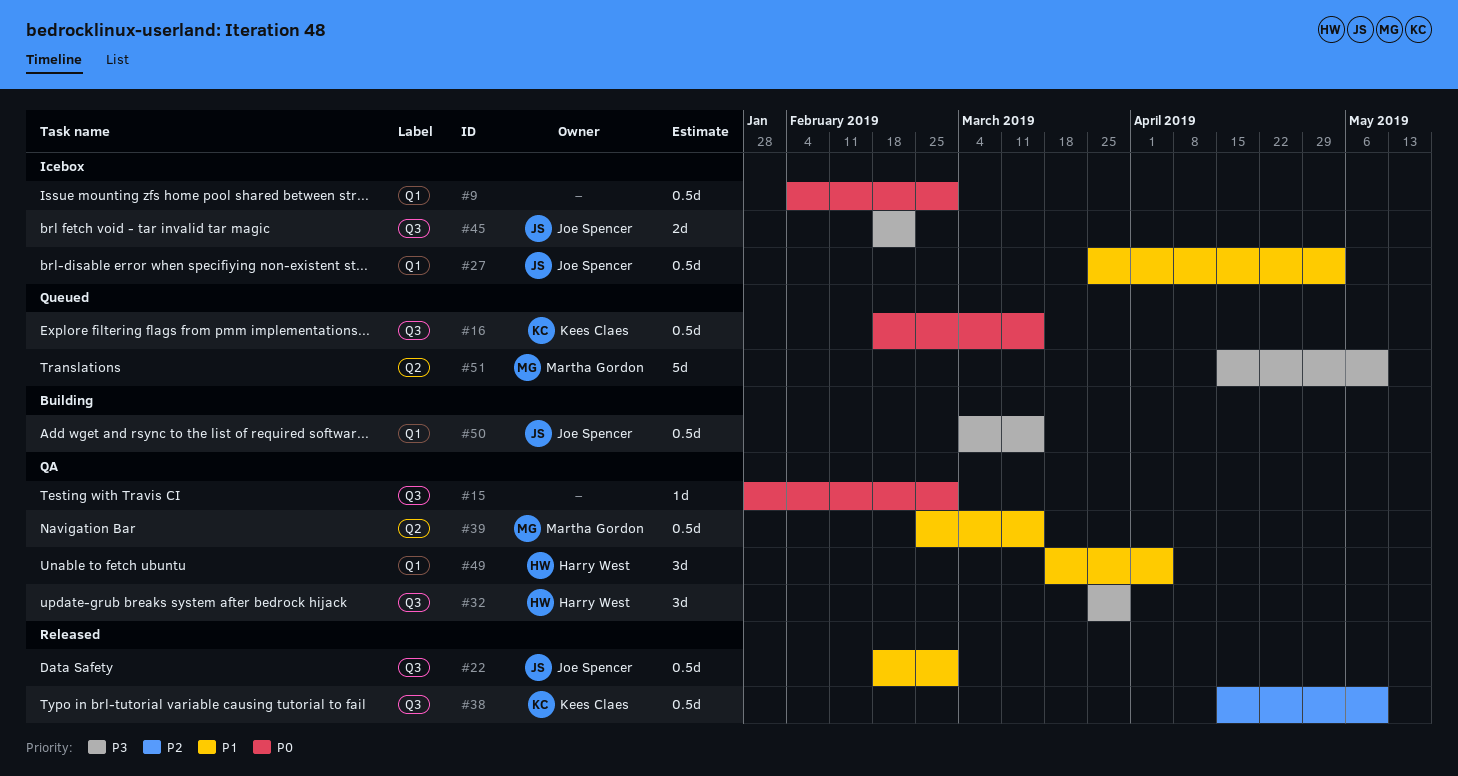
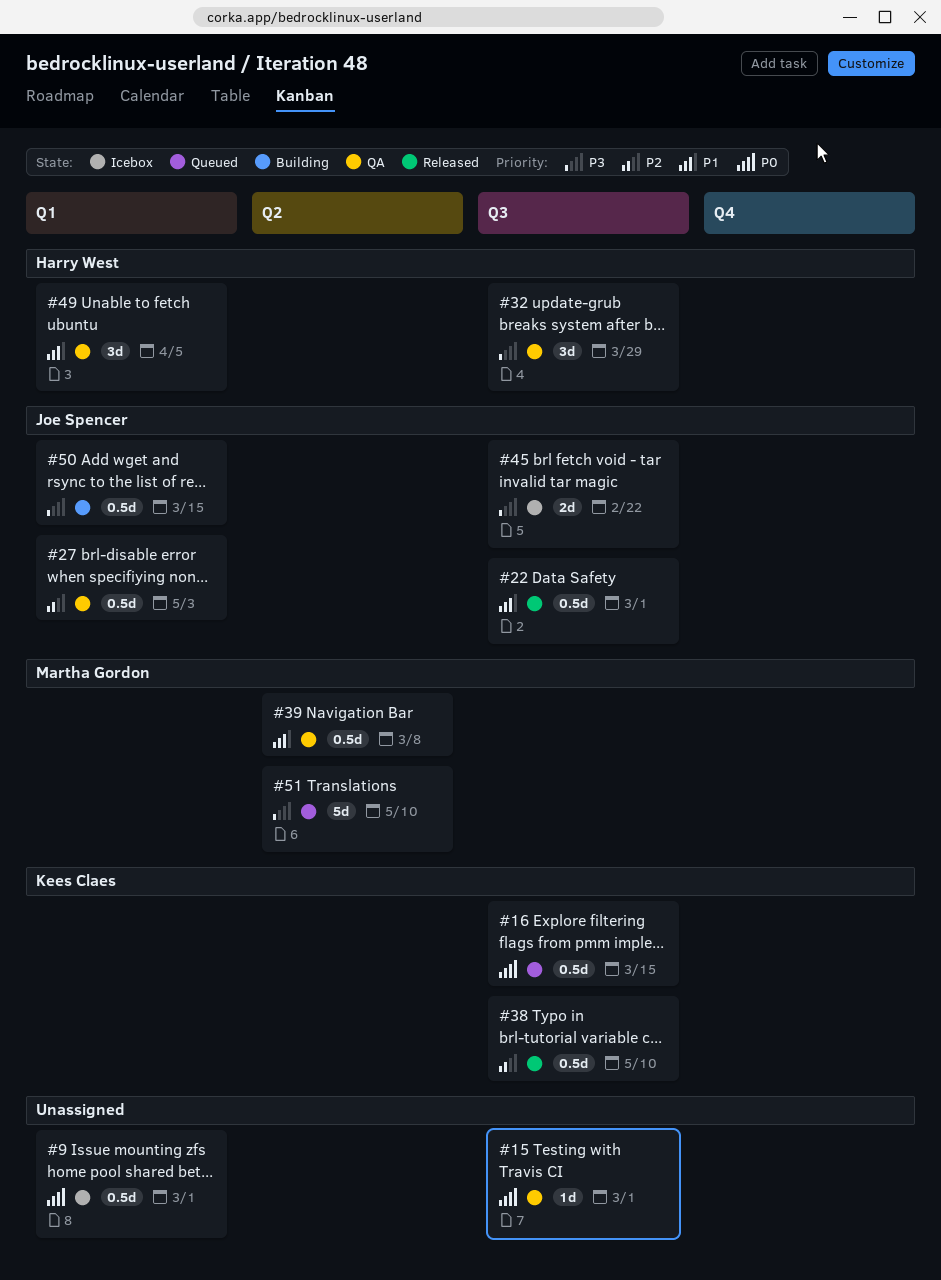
#27, status: Icebox -> QA
#27, priority: P1 -> P2
#39, due: Mar 15 -> Mar 8

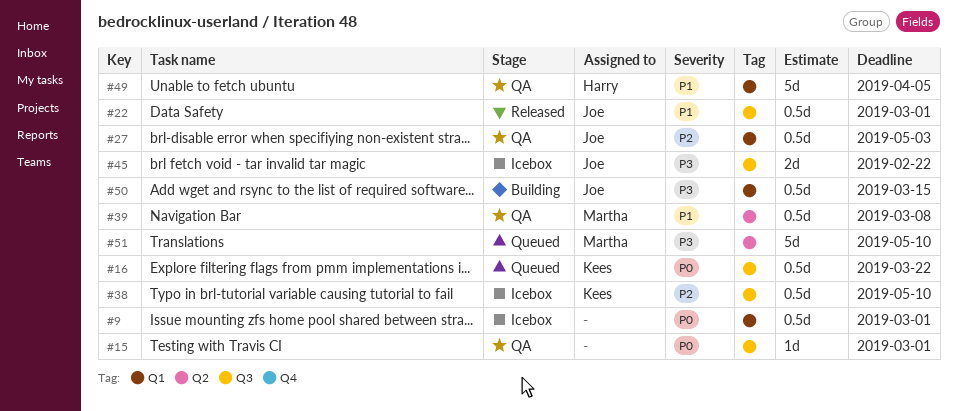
#16, due: Mar 15 -> Mar 22
#32: present -> none
#38, status: Released -> Icebox
#49, estimate: 3d -> 5d

